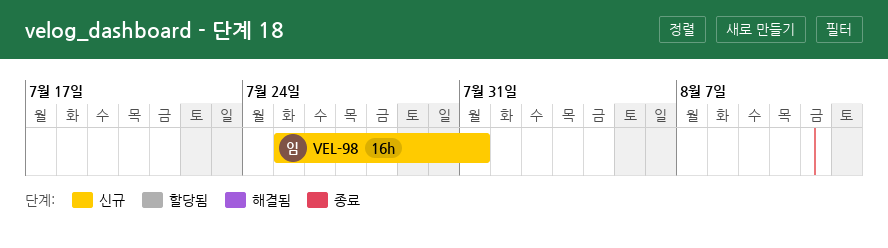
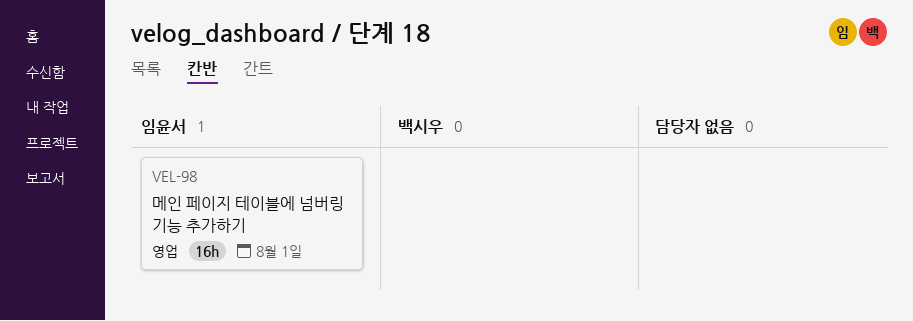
VEL-98, due: Jul 31 -> Aug 1

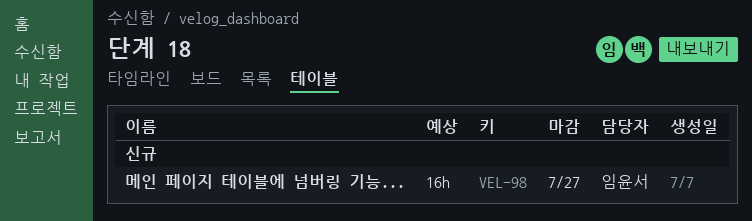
VEL-98, due: Aug 1 -> Jul 27

